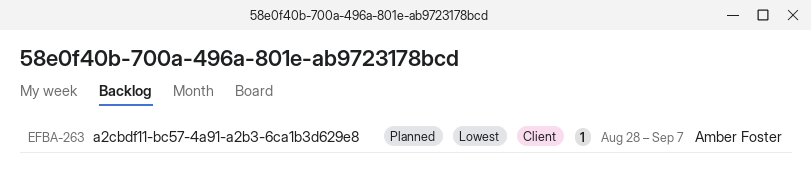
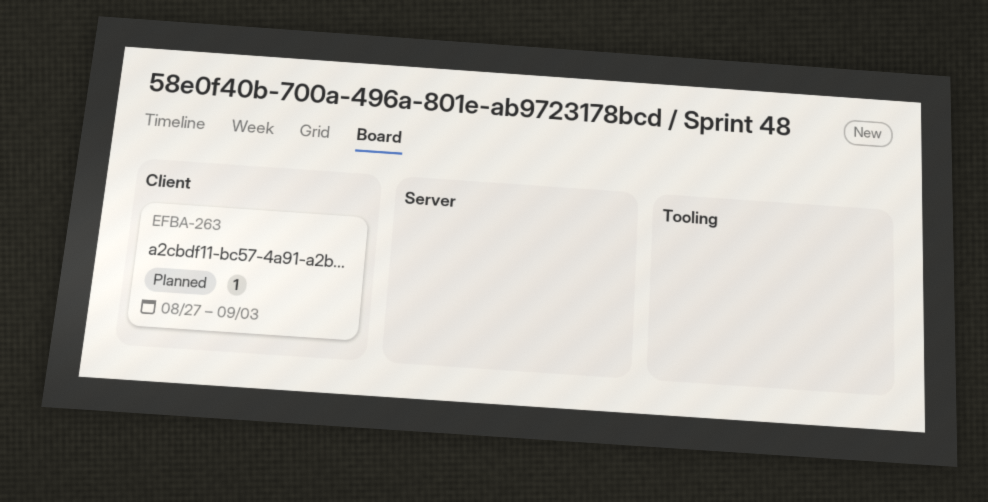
EFBA-263, start: Aug 28 -> Aug 27
EFBA-263, due: Sep 7 -> Sep 3

